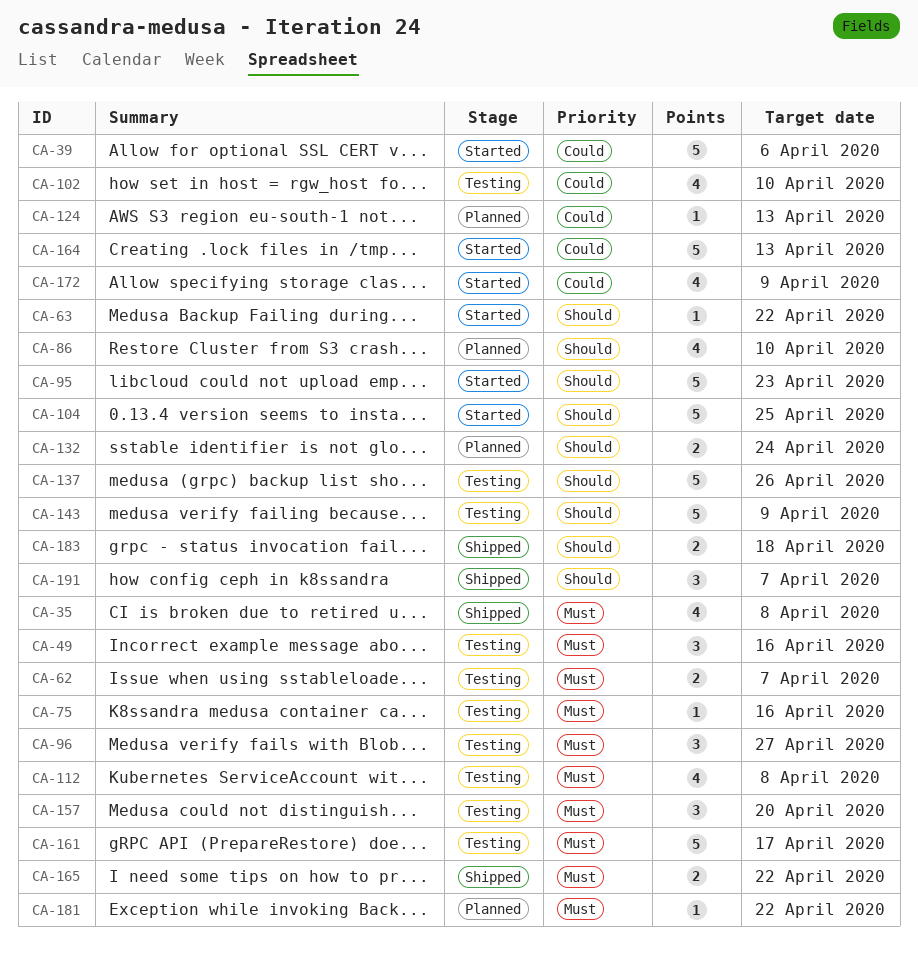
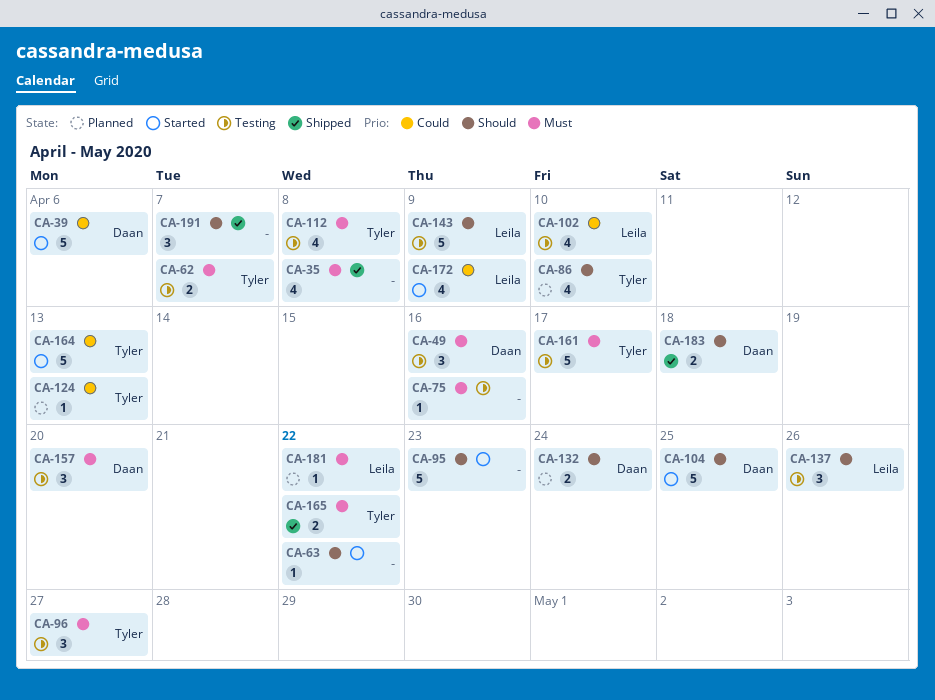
CA-137, estimate: 5 -> 3

